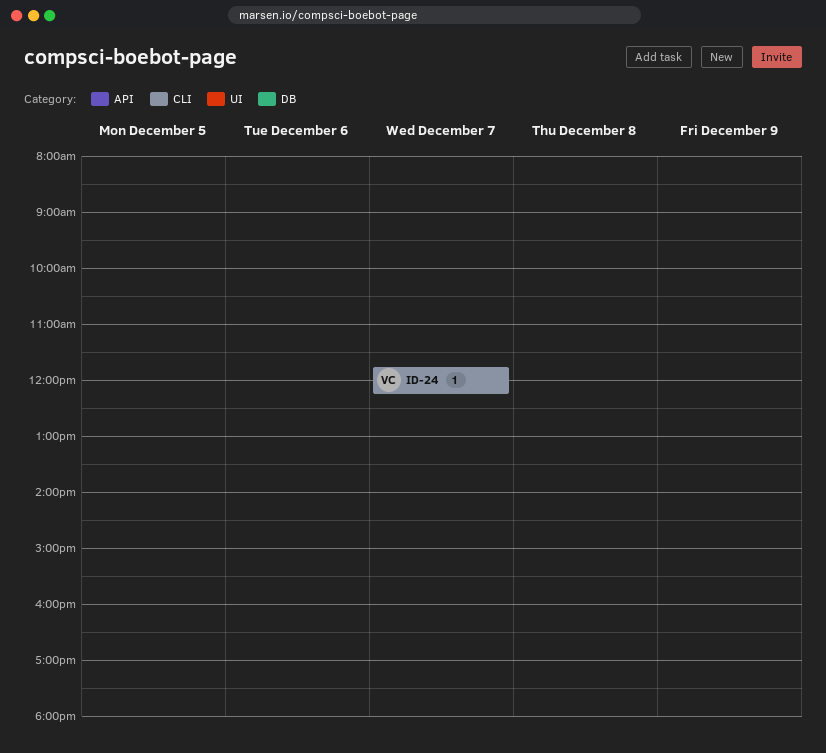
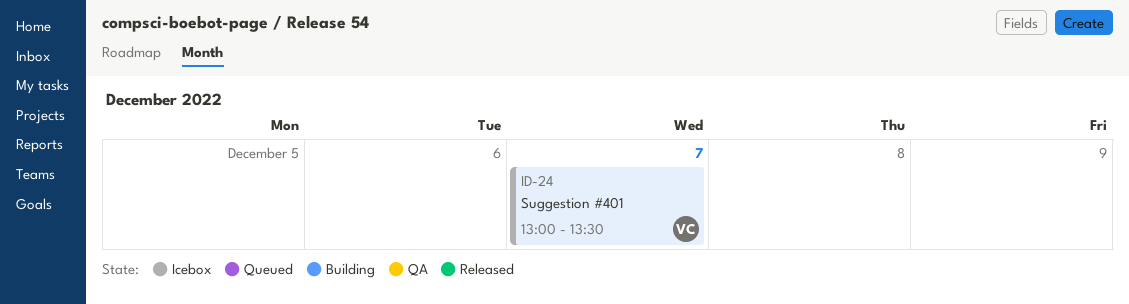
ID-24, begins: 11:45 -> 13:00
ID-24, ends: 12:15 -> 13:30

